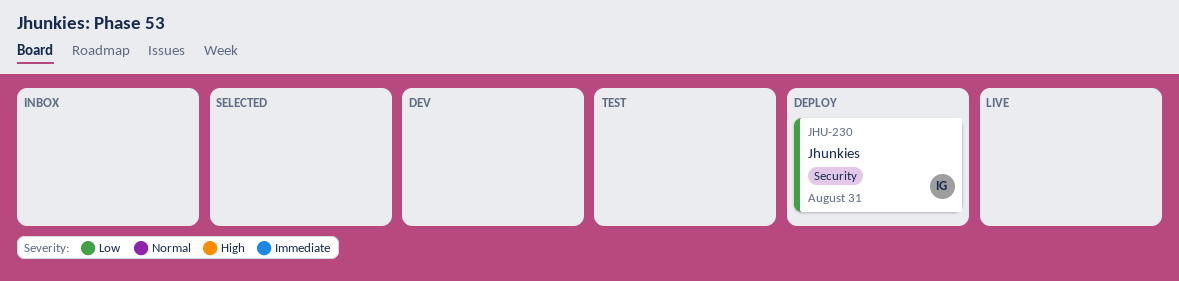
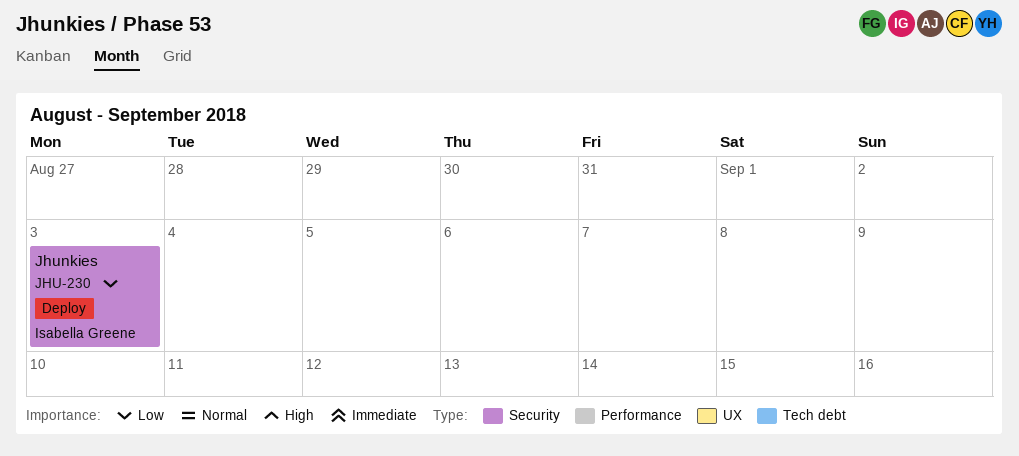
JHU-230, due: Aug 31 -> Sep 3

